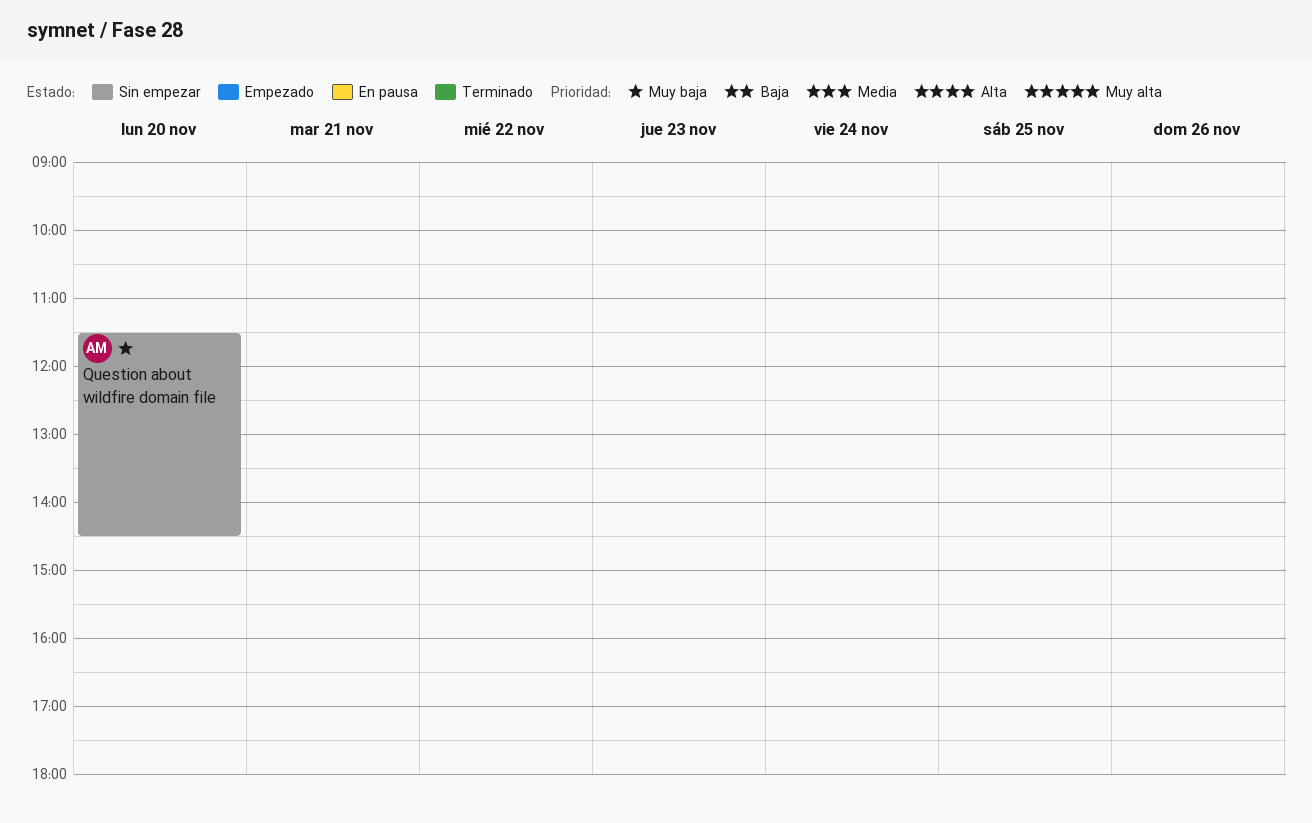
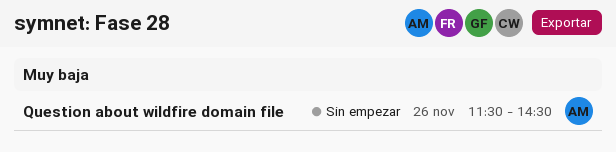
Question about wildfire domain file, day: Nov 20 -> Nov 26

